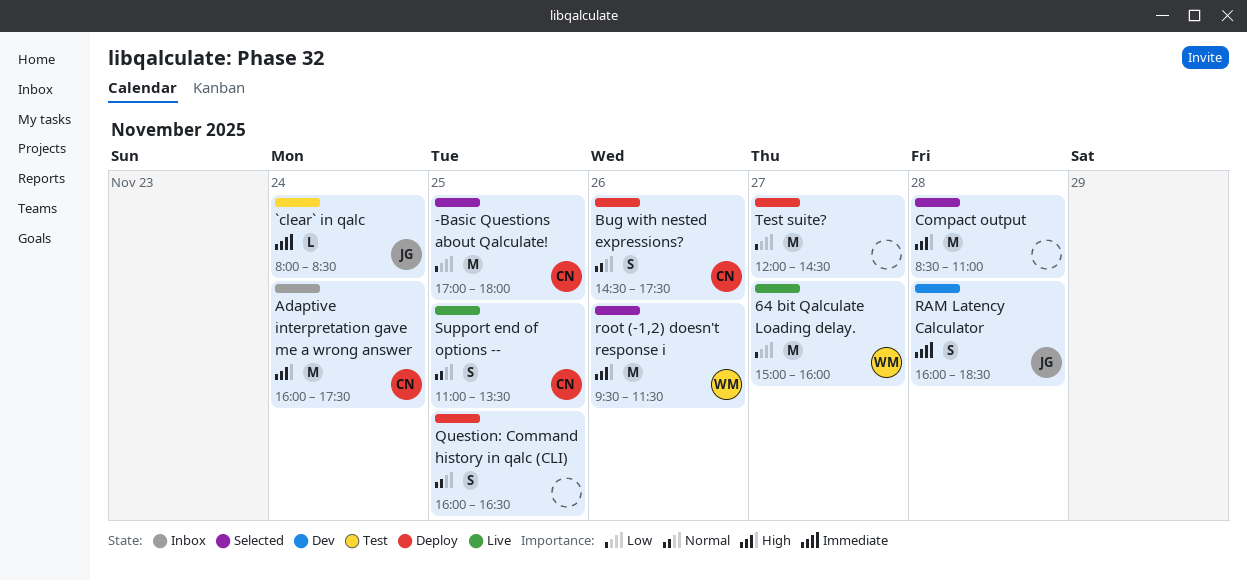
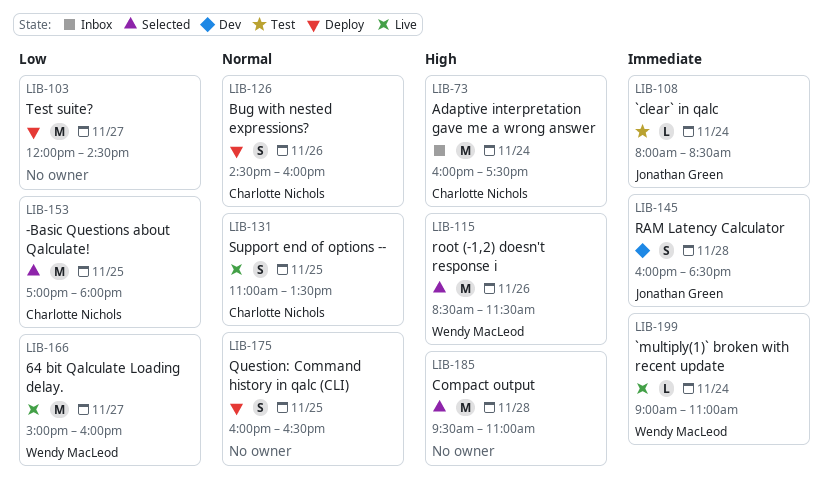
`multiply(1)` broken with recent update: none -> present
Bug with nested expressions?, ends: 17:30 -> 16:00
Compact output, begins: 08:30 -> 09:30
root (-1,2) doesn't response i, begins: 09:30 -> 08:30

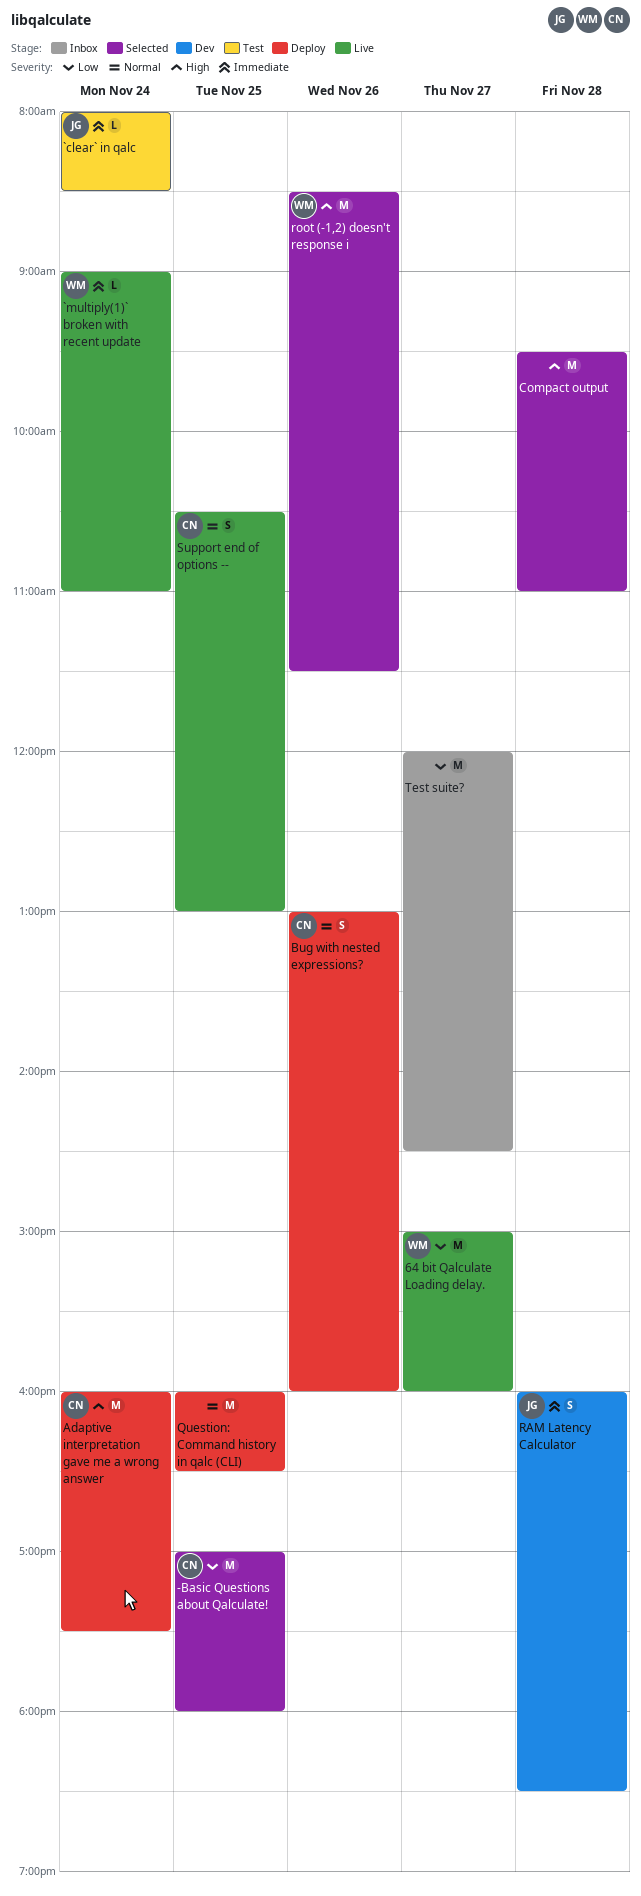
Adaptive interpretation gave me a wrong answer, status: Inbox -> Deploy
Bug with nested expressions?, begins: 14:30 -> 13:00
Question: Command history in qalc (CLI), estimate: S -> M
Support end of options --, begins: 11:00 -> 10:30
Support end of options --, ends: 13:30 -> 13:00
Test suite?, status: Deploy -> Inbox

